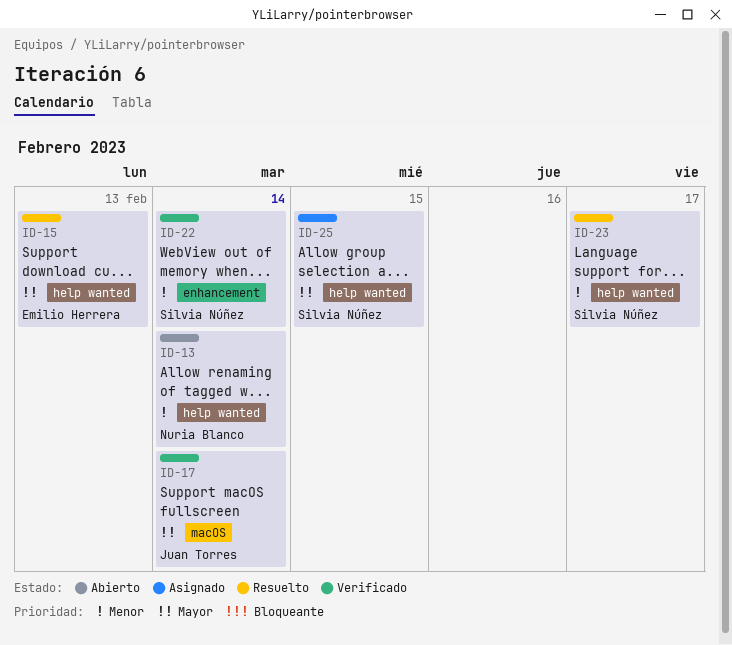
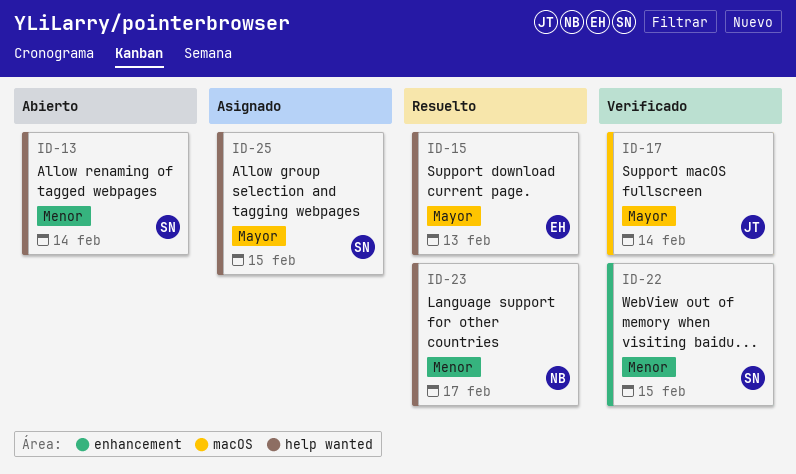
ID-13, owner: Nuria Blanco -> Silvia Núñez
ID-22, day: Feb 14 -> Feb 15
ID-23, owner: Silvia Núñez -> Nuria Blanco

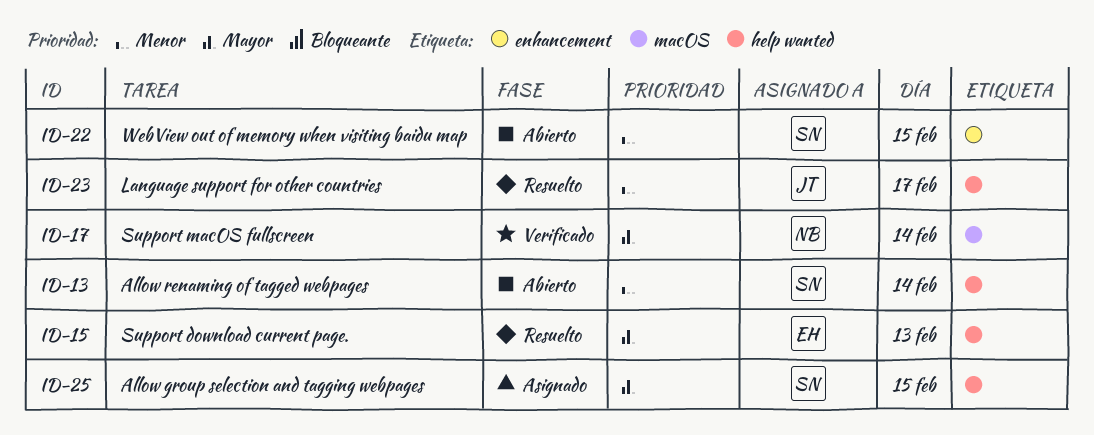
ID-17, owner: JT -> NB
ID-22, status: Verificado -> Abierto
ID-23, owner: NB -> JT

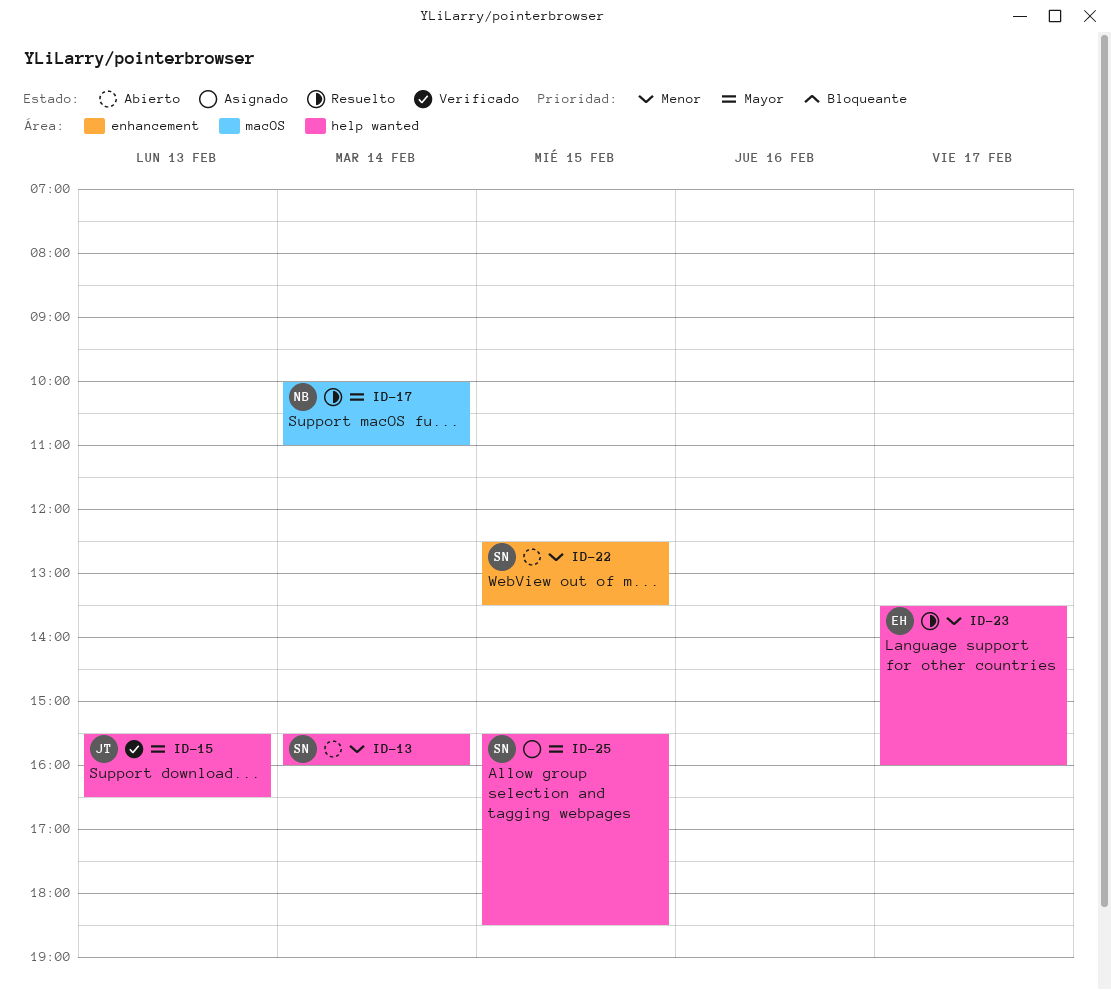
ID-15, status: Resuelto -> Verificado
ID-15, owner: EH -> JT
ID-17, status: Verificado -> Resuelto
ID-23, owner: JT -> EH

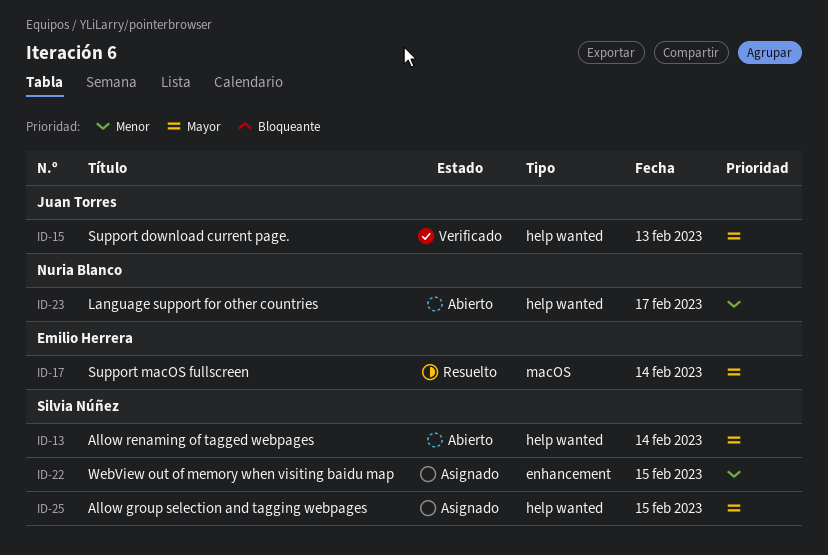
ID-13, priority: Menor -> Mayor
ID-17, owner: Nuria Blanco -> Emilio Herrera
ID-22, status: Abierto -> Asignado
ID-23, status: Resuelto -> Abierto
ID-23, owner: Emilio Herrera -> Nuria Blanco

